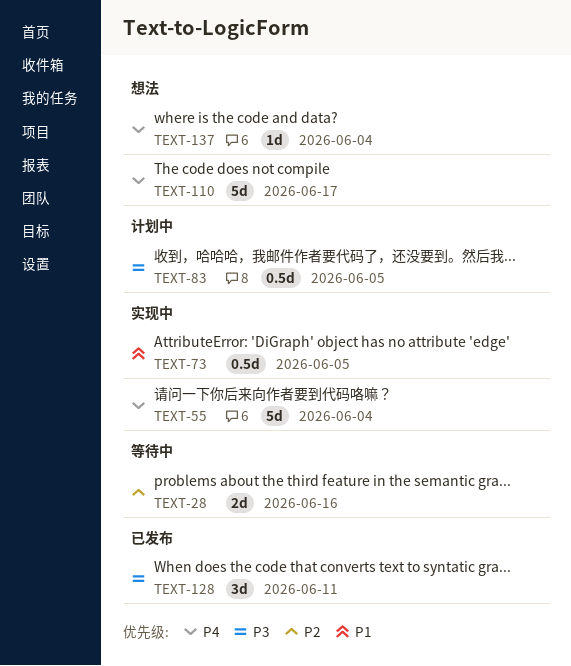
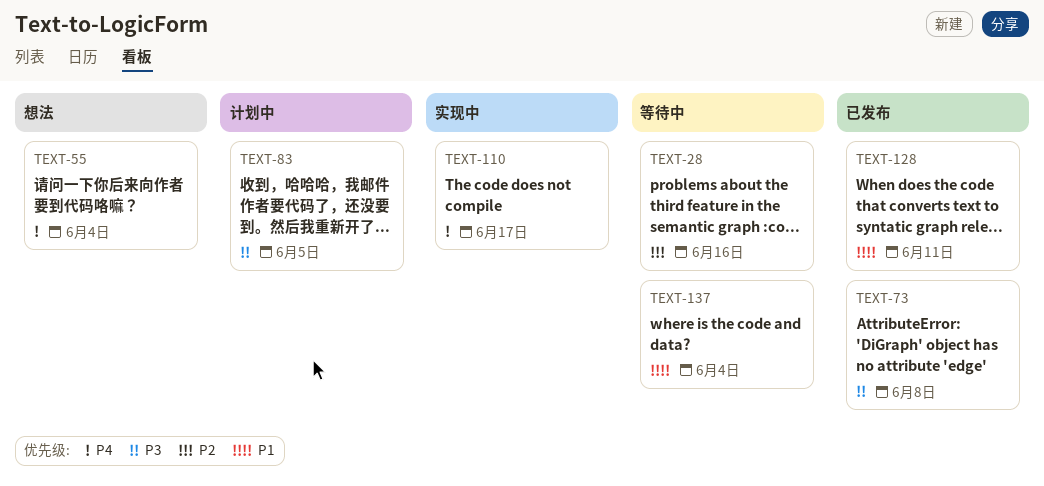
TEXT-55, status: 实现中 -> 想法
TEXT-73, status: 实现中 -> 已发布
TEXT-73, priority: P1 -> P3
TEXT-73, due: Jun 5 -> Jun 8
TEXT-110, status: 想法 -> 实现中
TEXT-128, priority: P3 -> P1
TEXT-137, status: 想法 -> 等待中
TEXT-137, priority: P4 -> P1

